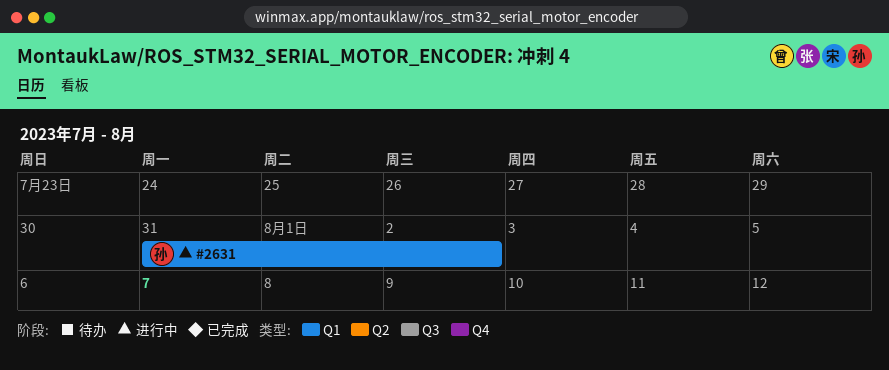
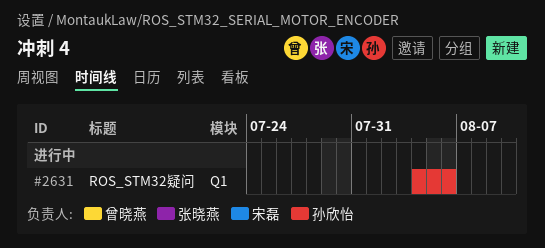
#2631, start: Jul 31 -> Aug 4
#2631, due: Aug 2 -> Aug 6

